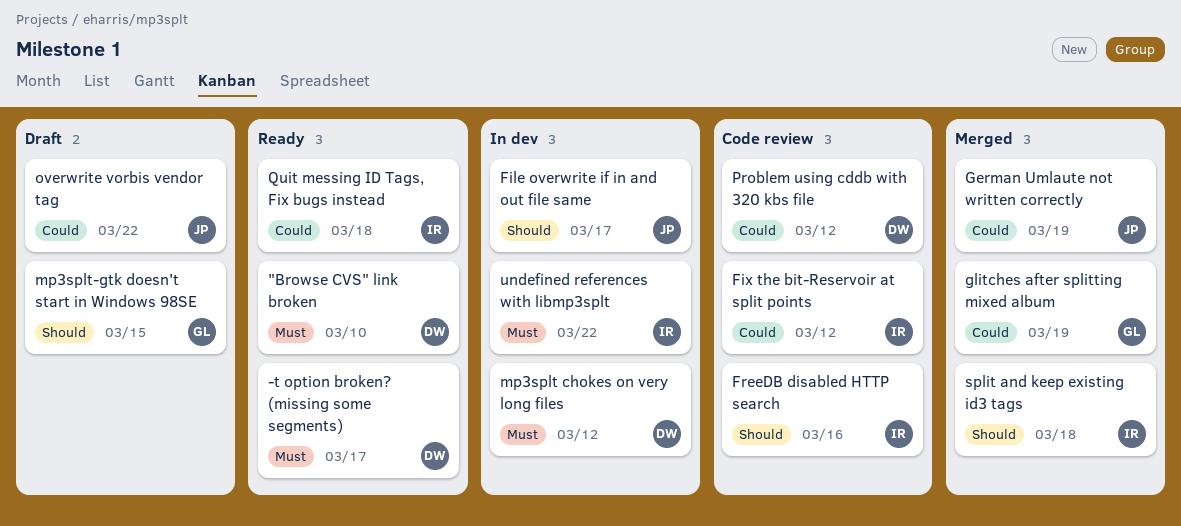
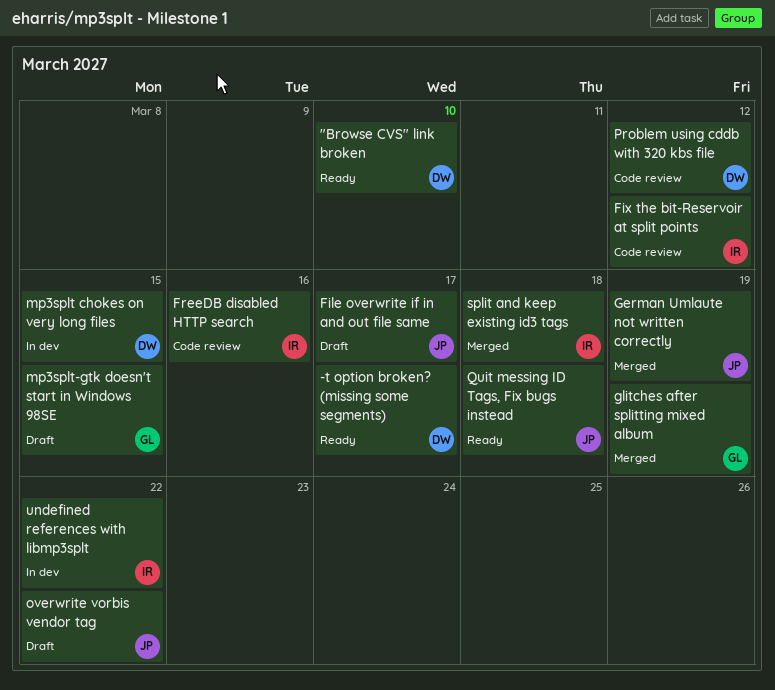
File overwrite if in and out file same, status: In dev -> Draft
mp3splt chokes on very long files, due: Mar 12 -> Mar 15
Quit messing ID Tags, Fix bugs instead, owner: IR -> JP

